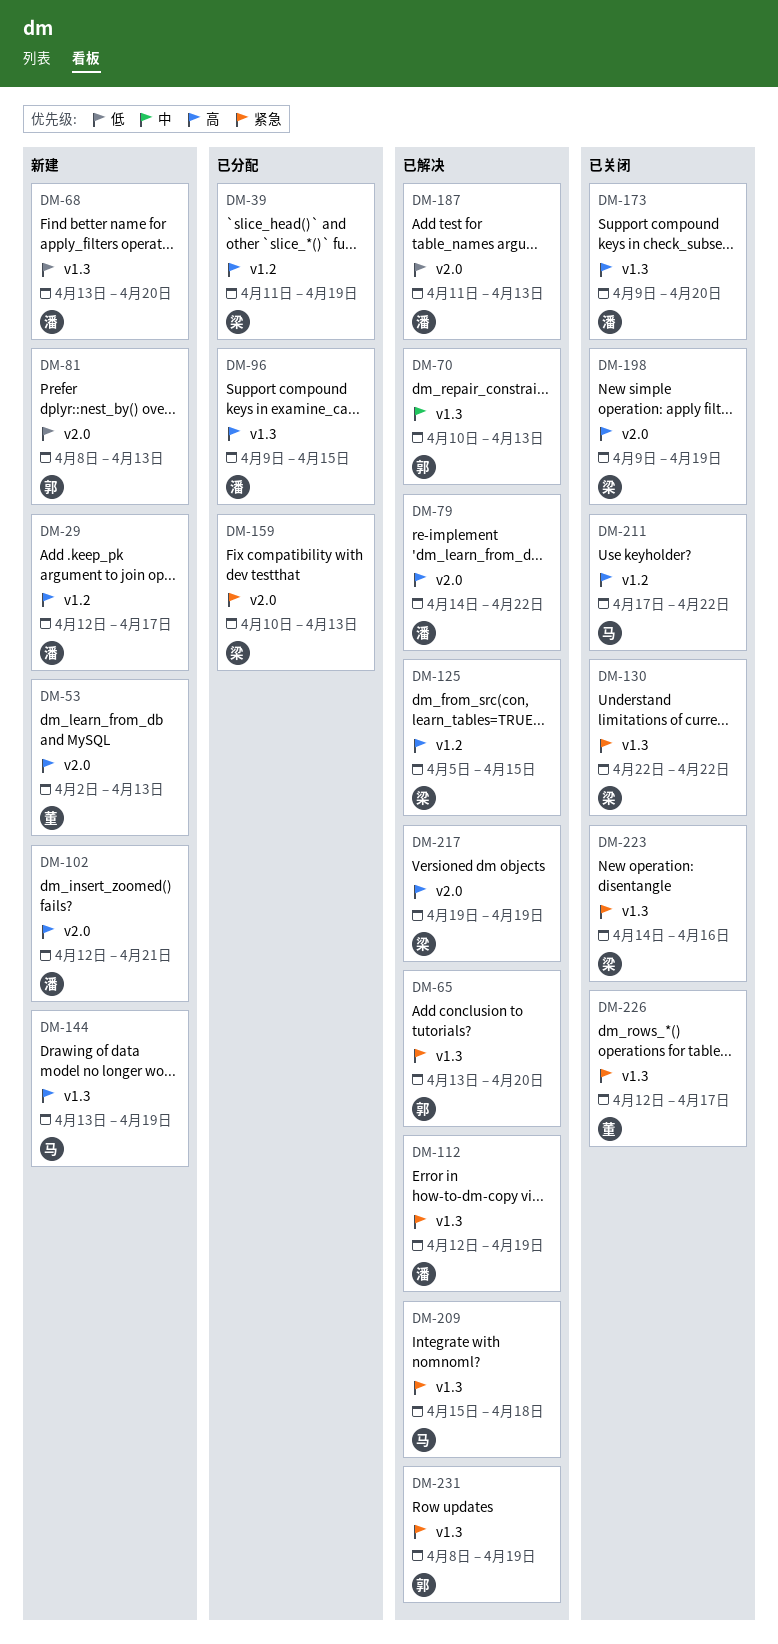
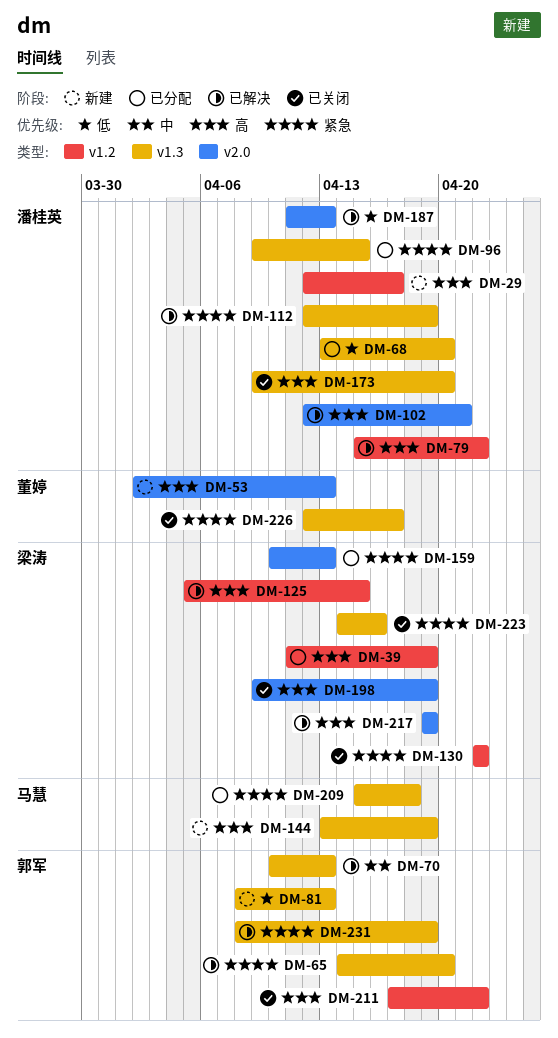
DM-65, start: Apr 13 -> Apr 14
DM-68, status: 新建 -> 已分配
DM-79, label: v2.0 -> v1.2
DM-79, start: Apr 14 -> Apr 15
DM-81, label: v2.0 -> v1.3
DM-96, priority: 高 -> 紧急
DM-102, status: 新建 -> 已解决
DM-130, label: v1.3 -> v1.2
DM-209, status: 已解决 -> 已分配
DM-211, owner: 马慧 -> 郭军

